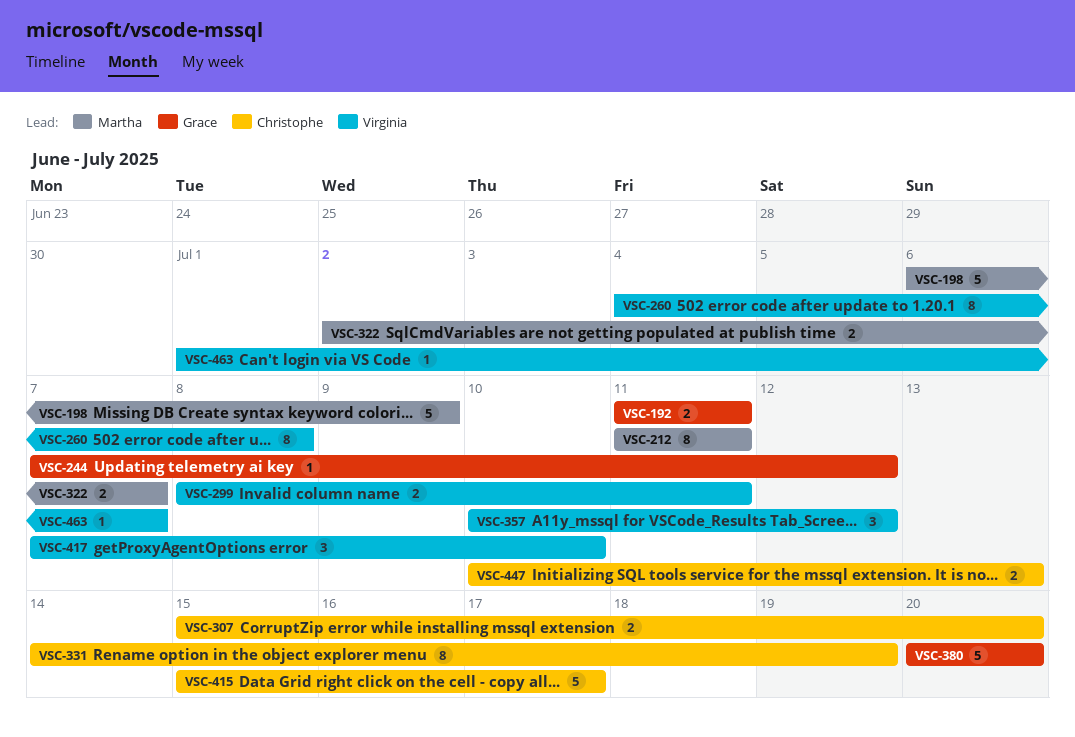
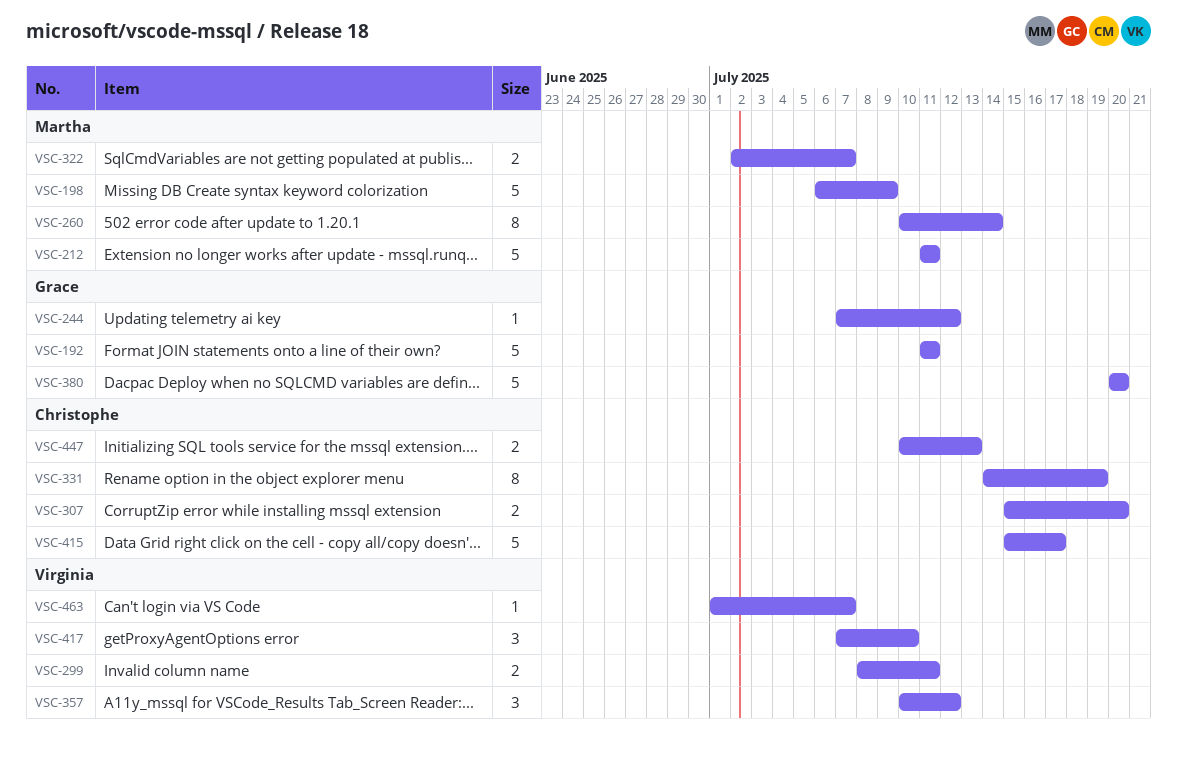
VSC-192, estimate: 2 -> 5
VSC-212, estimate: 8 -> 5
VSC-260, owner: Virginia -> Martha
VSC-260, start: Jul 4 -> Jul 10
VSC-260, due: Jul 8 -> Jul 14

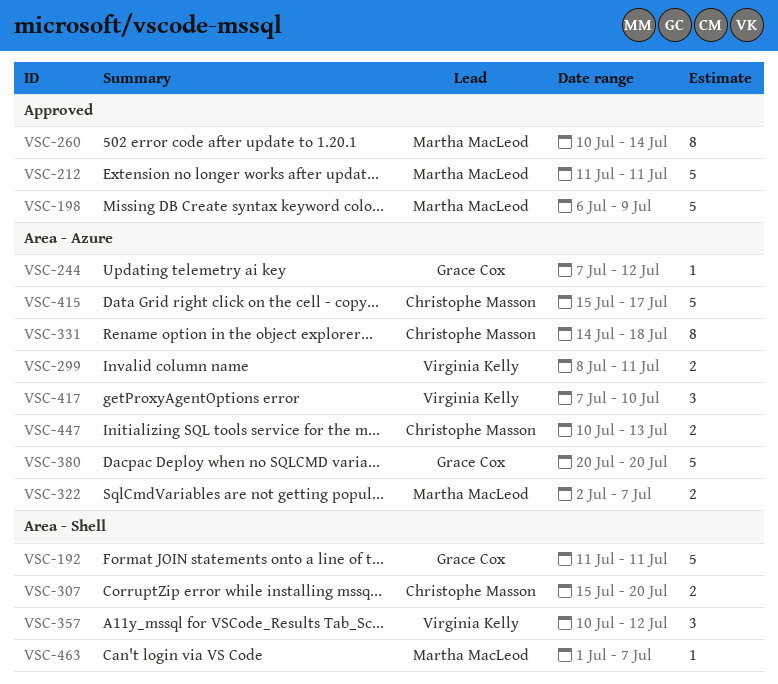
VSC-331, due: Jul 19 -> Jul 18
VSC-463, owner: Virginia Kelly -> Martha MacLeod

